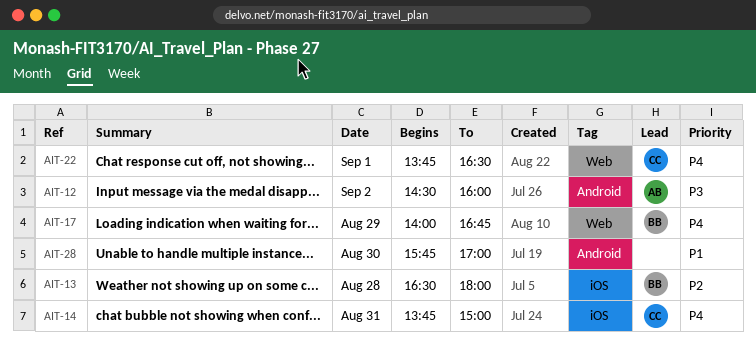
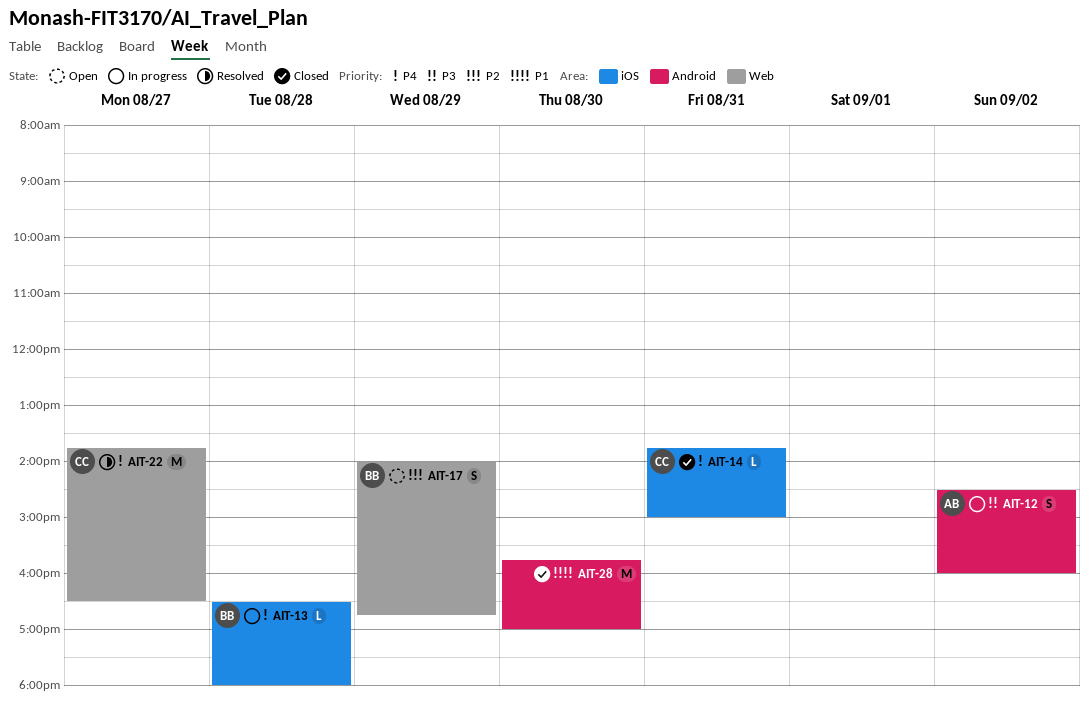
AIT-13, priority: P2 -> P4
AIT-17, priority: P4 -> P2
AIT-22, day: Sep 1 -> Aug 27

